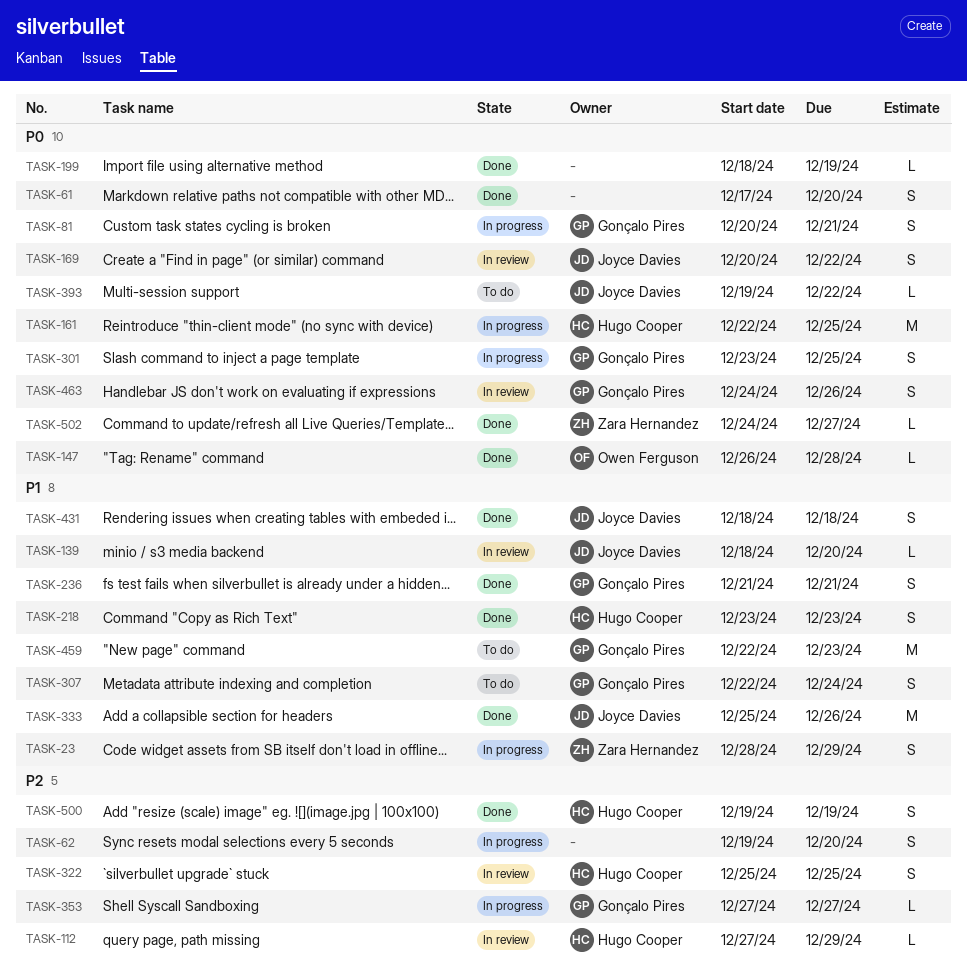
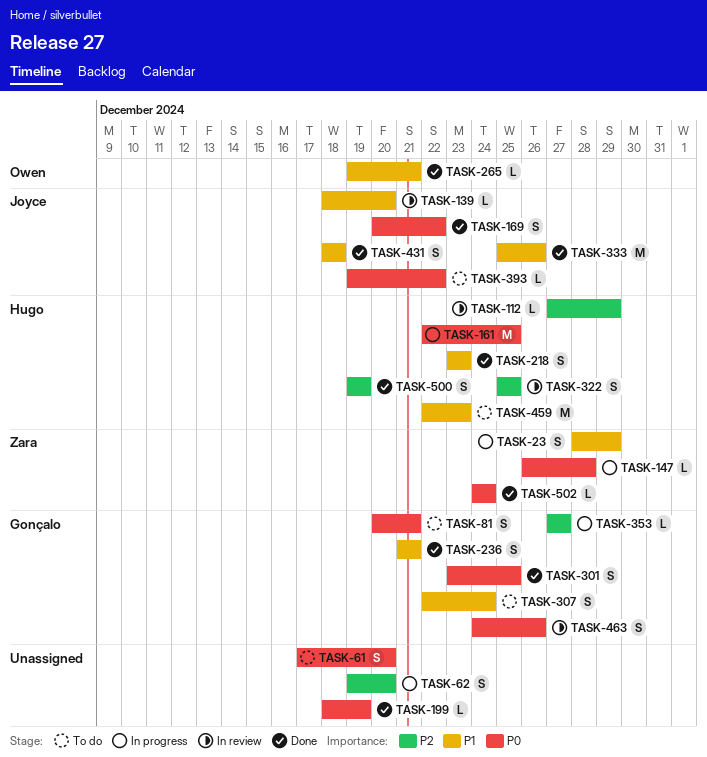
TASK-61, status: Done -> To do
TASK-81, status: In progress -> To do
TASK-147, status: Done -> In progress
TASK-147, owner: Owen Ferguson -> Zara Hernandez
TASK-169, status: In review -> Done
TASK-265: none -> present
TASK-301, status: In progress -> Done
TASK-459, owner: Gonçalo Pires -> Hugo Cooper
TASK-502, due: Dec 27 -> Dec 24

